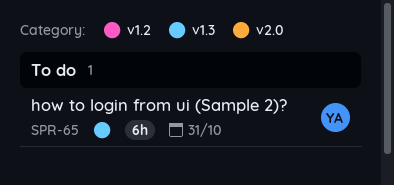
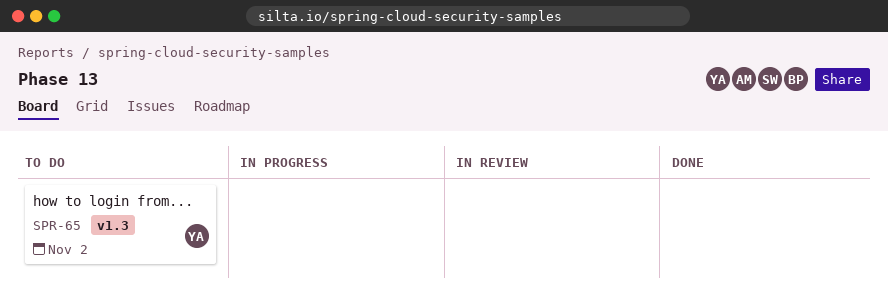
SPR-65, due: Oct 31 -> Nov 2

